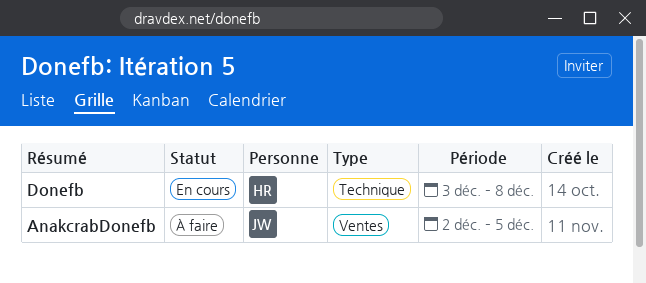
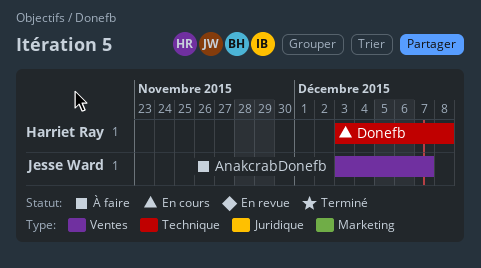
AnakcrabDonefb, start: Dec 2 -> Dec 3
AnakcrabDonefb, due: Dec 5 -> Dec 7

